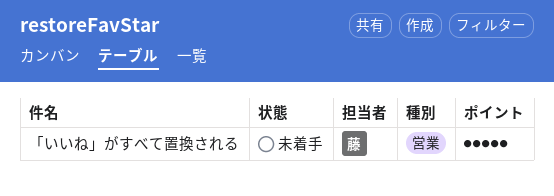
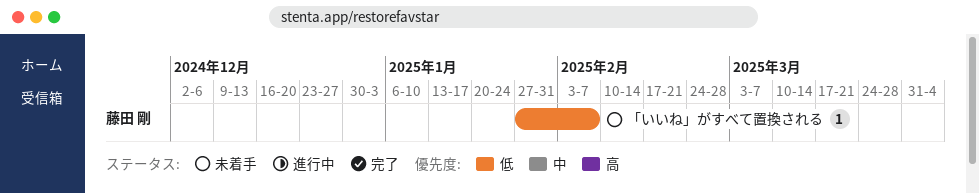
「いいね」がすべて置換される, estimate: 5 -> 1

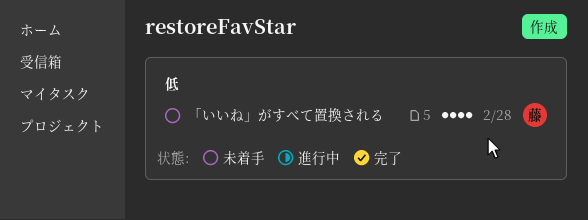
「いいね」がすべて置換される, estimate: 1 -> 4
「いいね」がすべて置換される, due: Feb 7 -> Feb 28

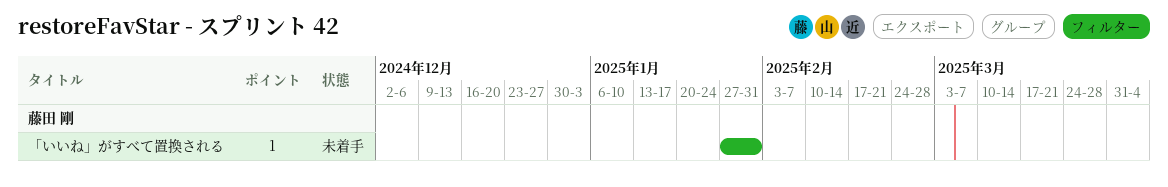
「いいね」がすべて置換される, estimate: 4 -> 1
「いいね」がすべて置換される, due: Feb 28 -> Jan 31

